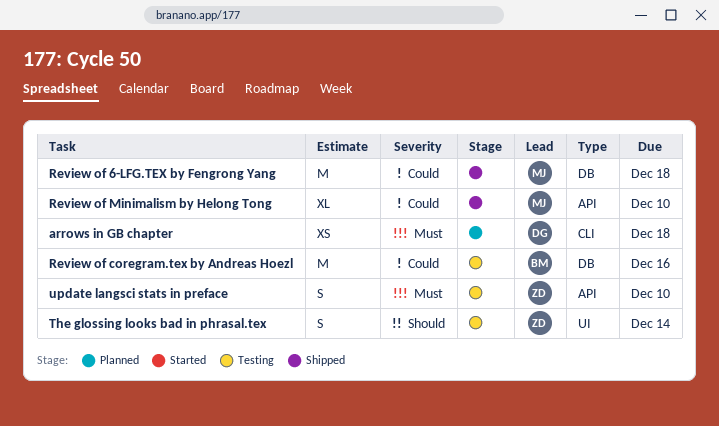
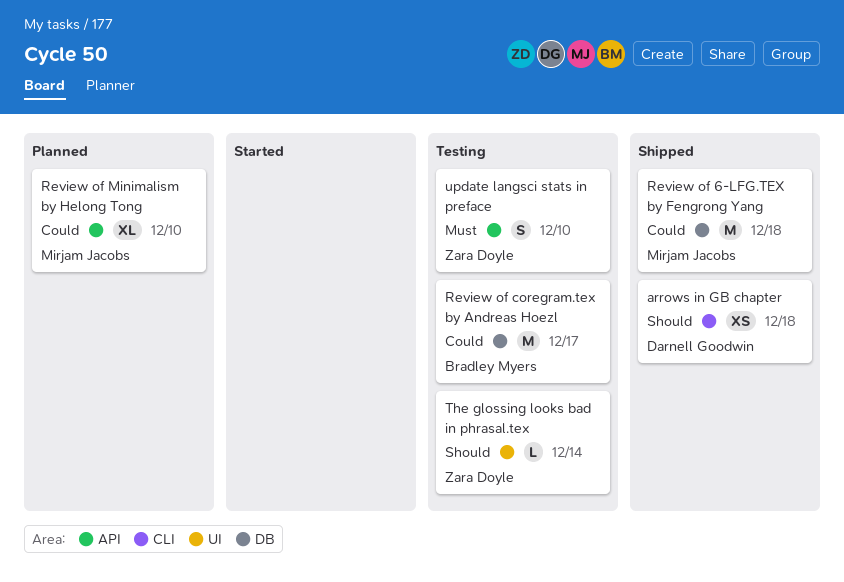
arrows in GB chapter, status: Planned -> Shipped
arrows in GB chapter, priority: Must -> Should
Review of coregram.tex by Andreas Hoezl, due: Dec 16 -> Dec 17
Review of Minimalism by Helong Tong, status: Shipped -> Planned
The glossing looks bad in phrasal.tex, estimate: S -> L

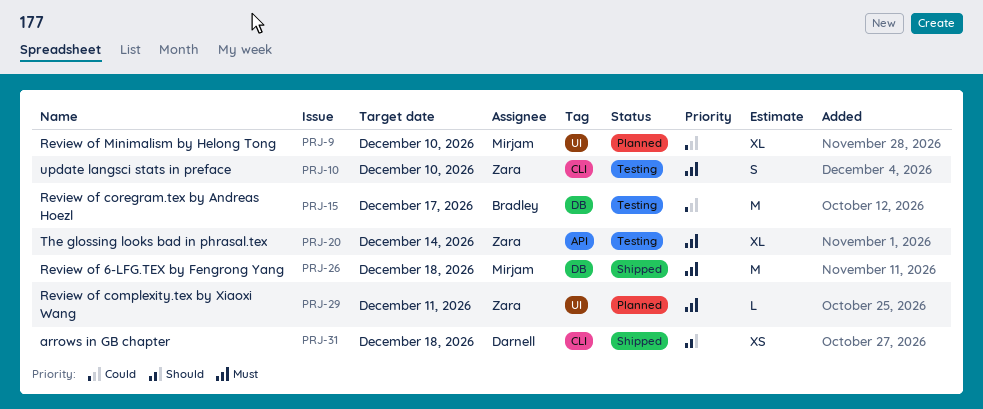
Review of 6-LFG.TEX by Fengrong Yang, priority: Could -> Must
Review of complexity.tex by Xiaoxi Wang: none -> present
Review of Minimalism by Helong Tong, label: API -> UI
The glossing looks bad in phrasal.tex, priority: Should -> Must
The glossing looks bad in phrasal.tex, label: UI -> API
The glossing looks bad in phrasal.tex, estimate: L -> XL
update langsci stats in preface, label: API -> CLI

